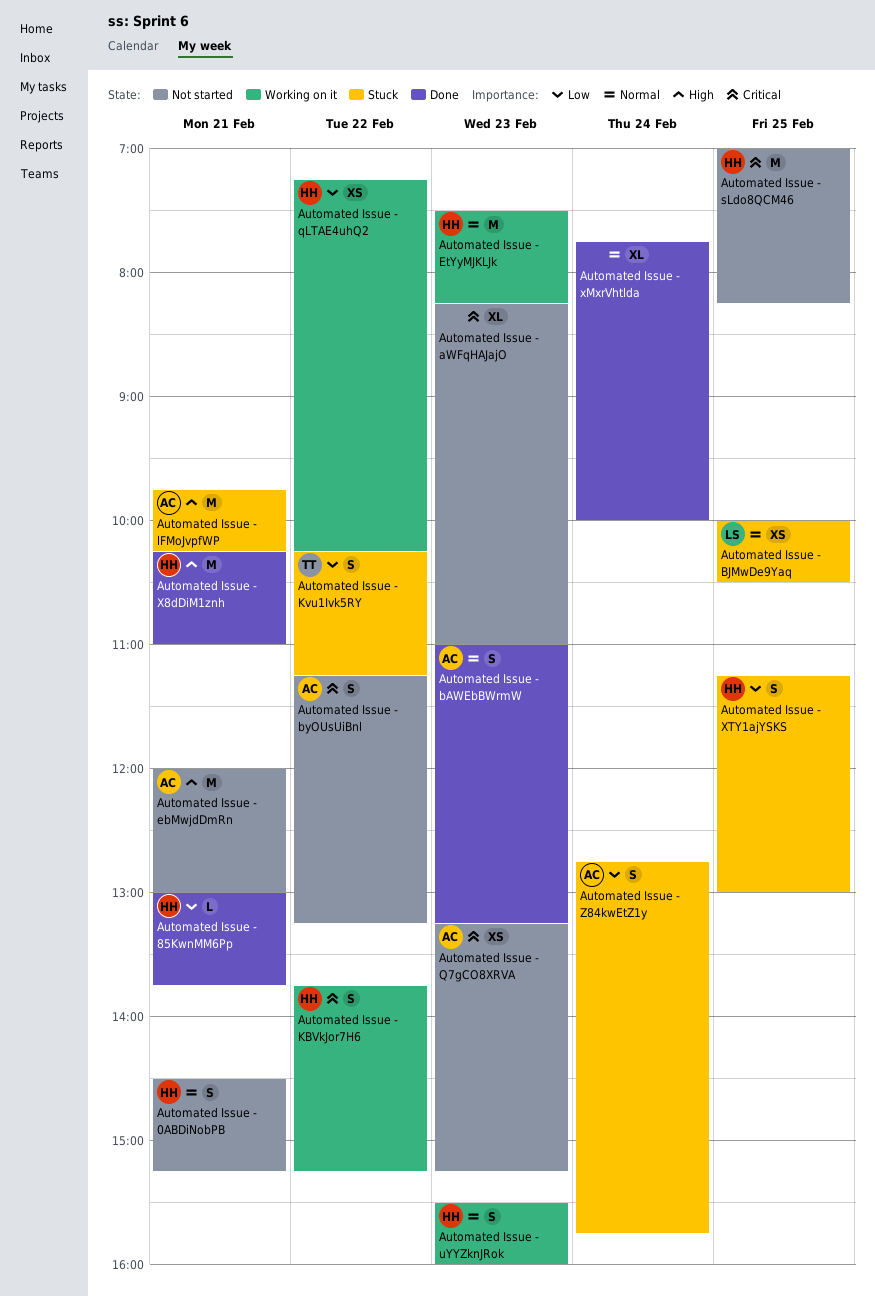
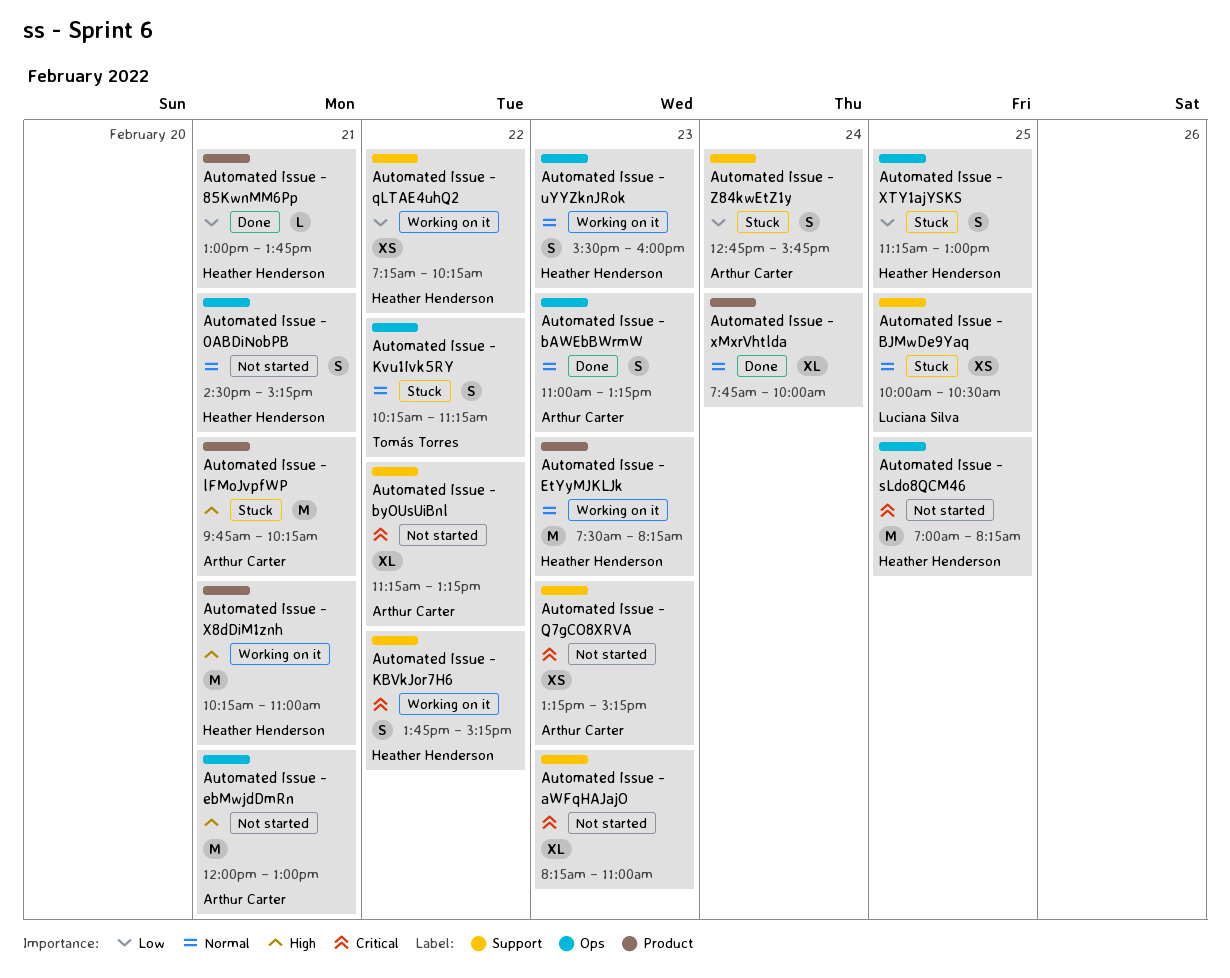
Automated Issue - byOUsUiBnl, estimate: S -> XL
Automated Issue - Kvu1Ivk5RY, priority: Low -> Normal
Automated Issue - X8dDiM1znh, status: Done -> Working on it

